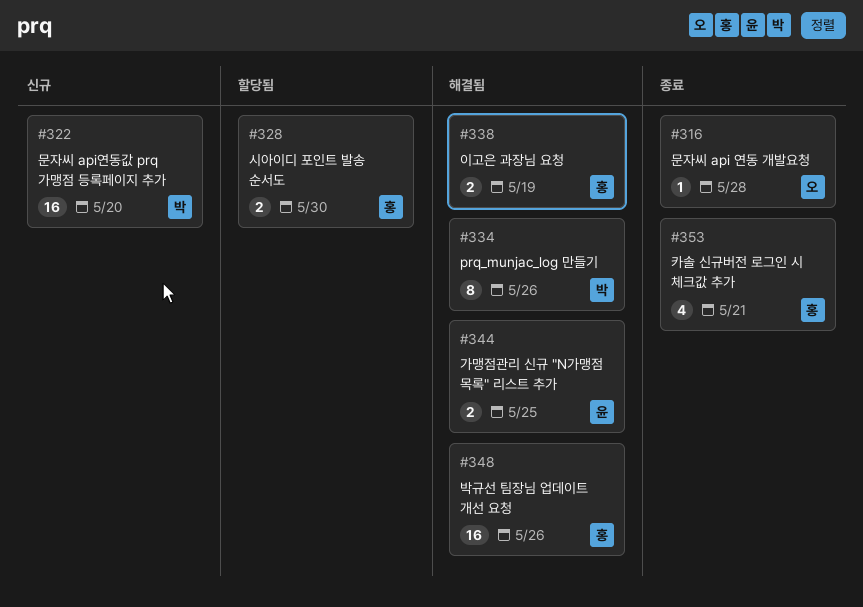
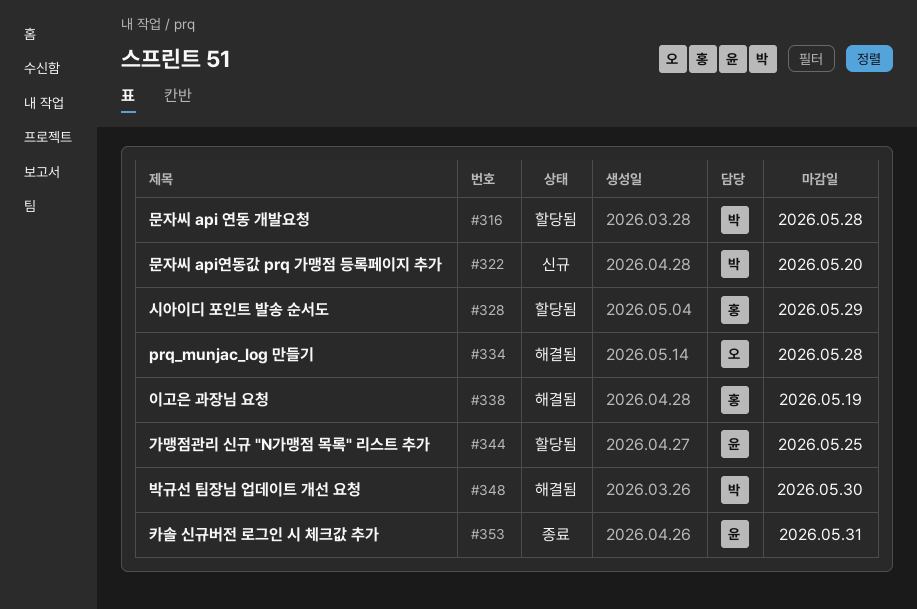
#316, status: 종료 -> 할당됨
#316, owner: 오 -> 박
#328, due: May 30 -> May 29
#334, owner: 박 -> 오
#334, due: May 26 -> May 28
#344, status: 해결됨 -> 할당됨
#348, owner: 홍 -> 박
#348, due: May 26 -> May 30
#353, owner: 홍 -> 윤
#353, due: May 21 -> May 31

